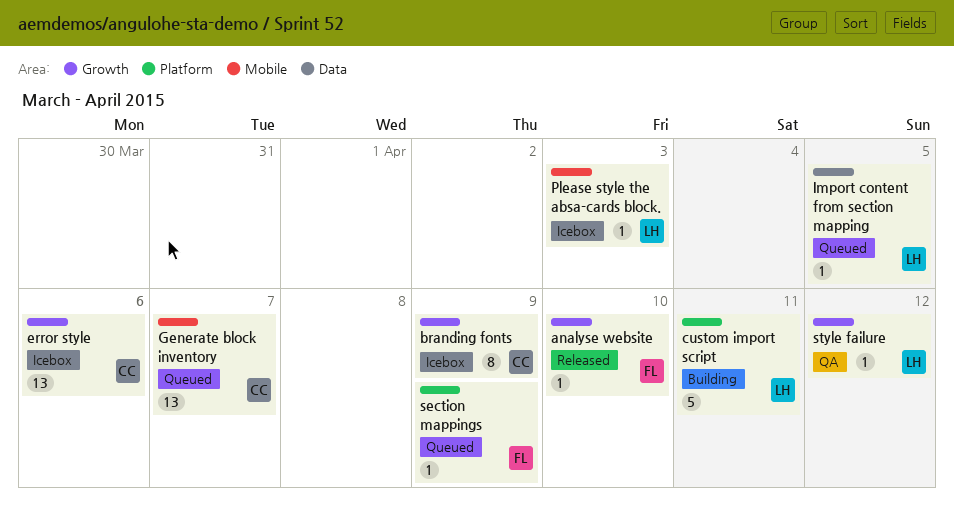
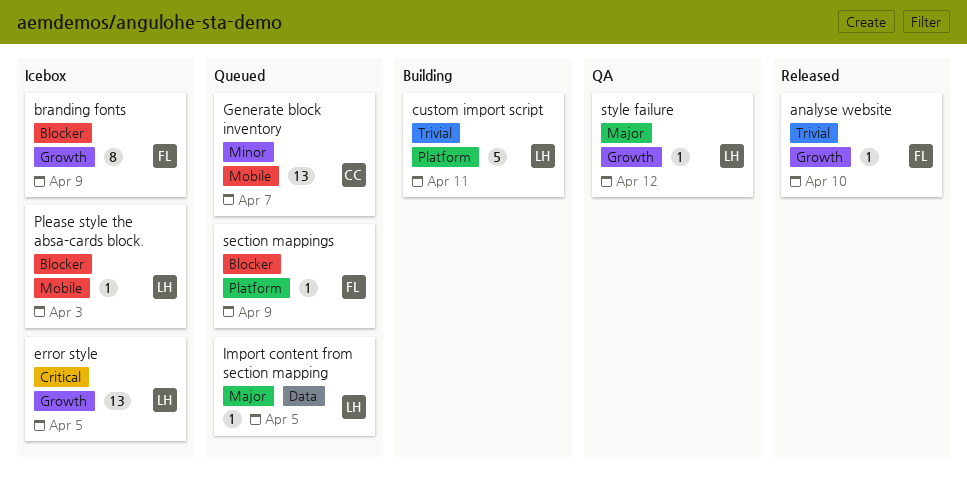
branding fonts, owner: CC -> FL
error style, owner: CC -> LH
error style, due: Apr 6 -> Apr 5

